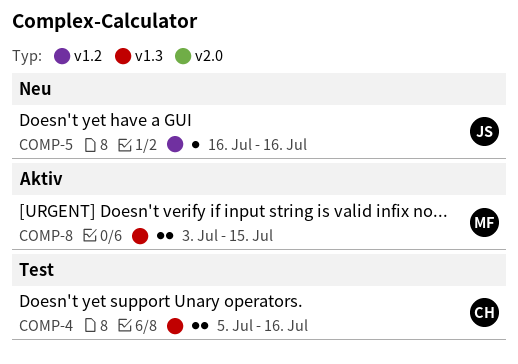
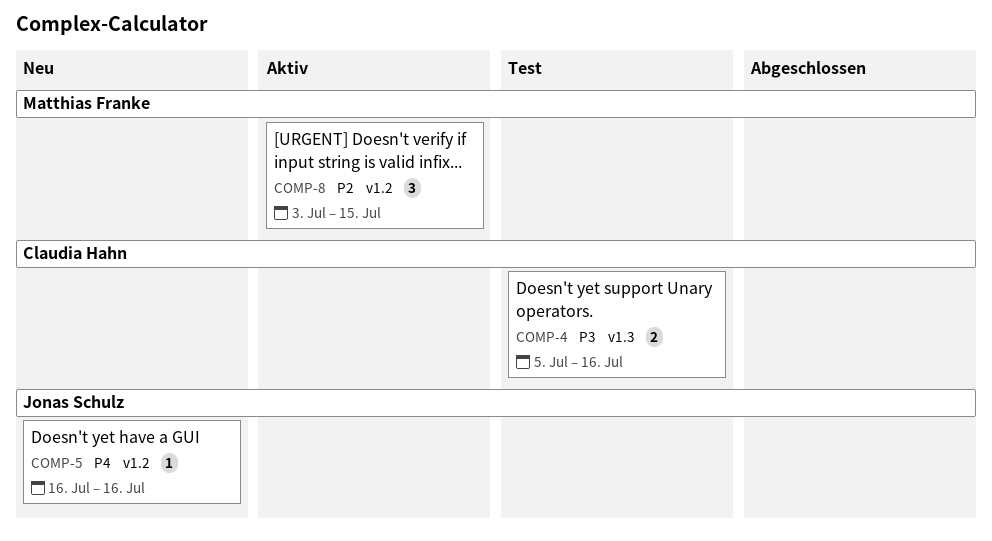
COMP-8, label: v1.3 -> v1.2
COMP-8, estimate: 2 -> 3

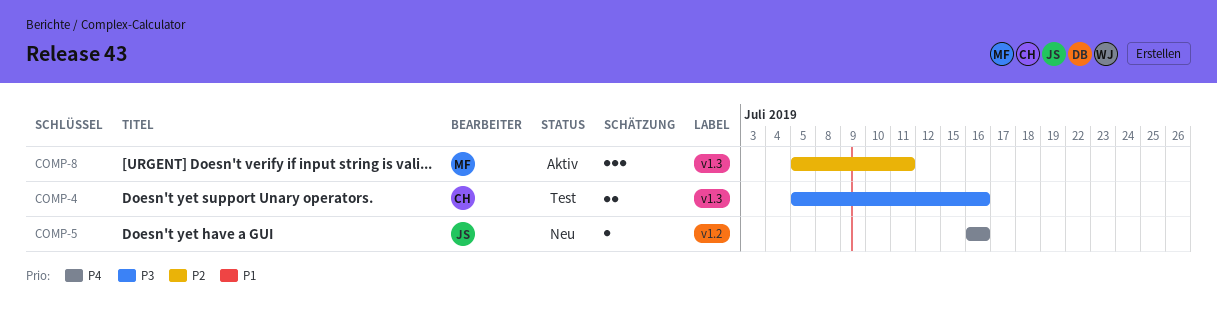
COMP-8, label: v1.2 -> v1.3
COMP-8, start: Jul 3 -> Jul 5
COMP-8, due: Jul 15 -> Jul 11

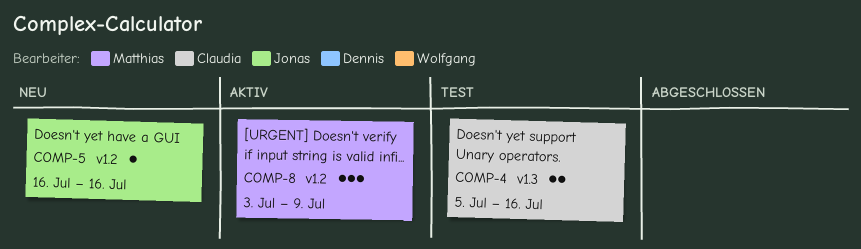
COMP-8, label: v1.3 -> v1.2
COMP-8, start: Jul 5 -> Jul 3
COMP-8, due: Jul 11 -> Jul 9

